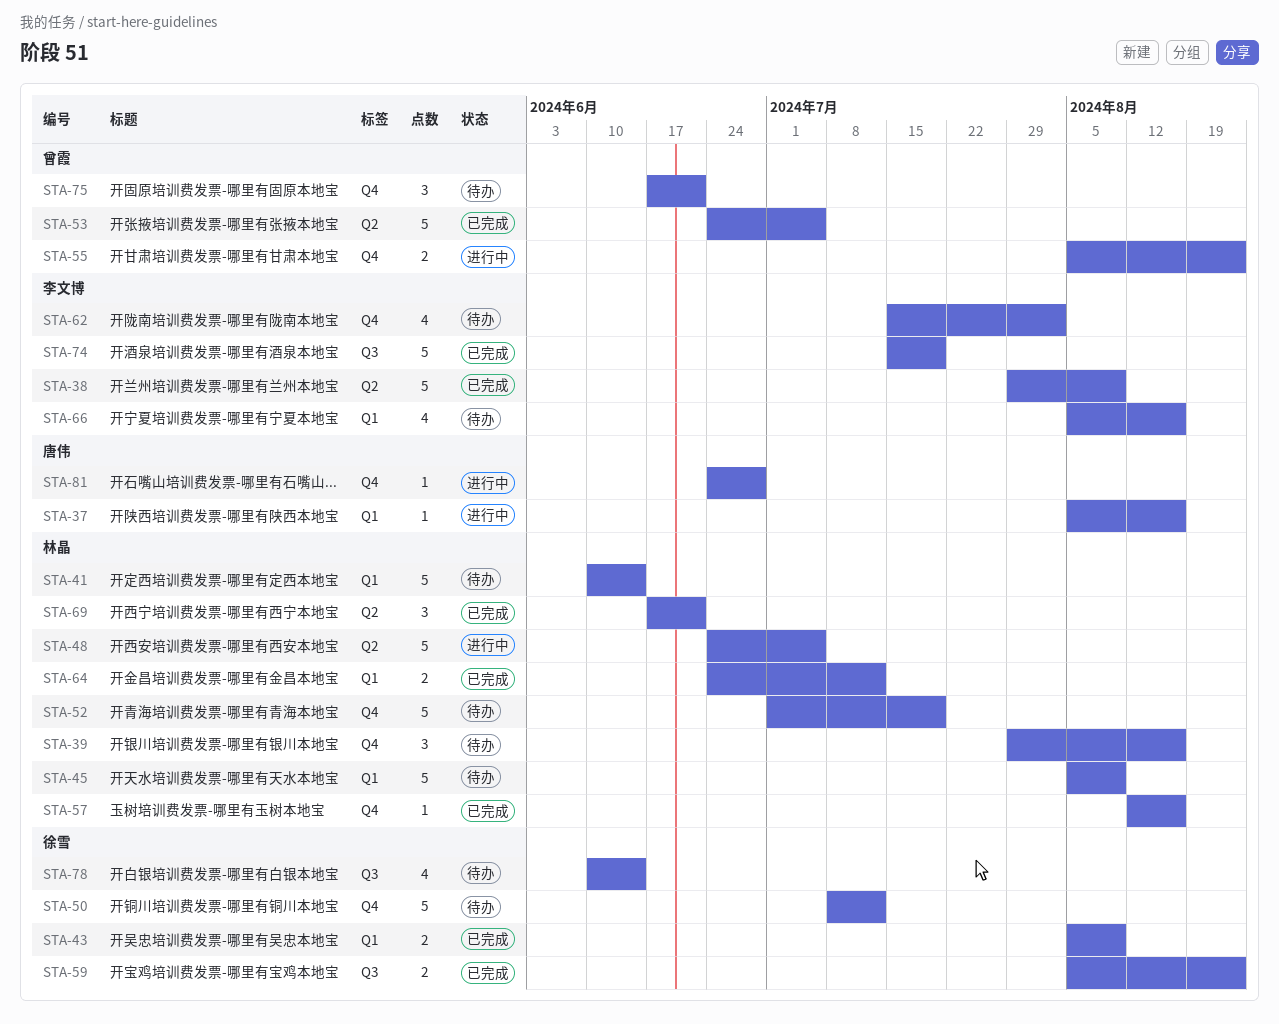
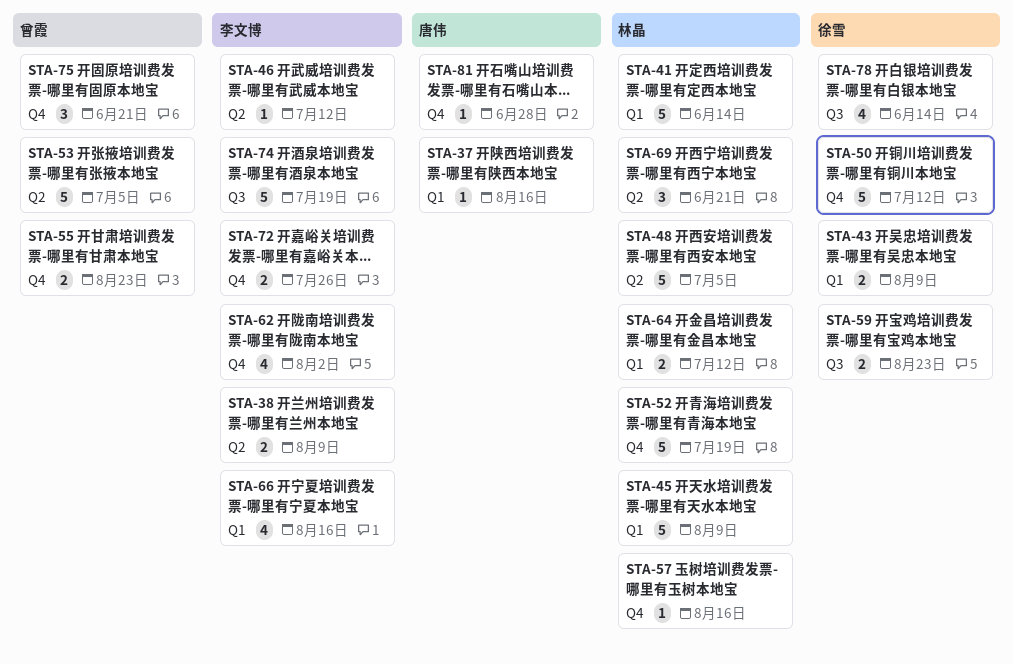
STA-38, estimate: 5 -> 2
STA-39: present -> none
STA-46: none -> present
STA-72: none -> present

